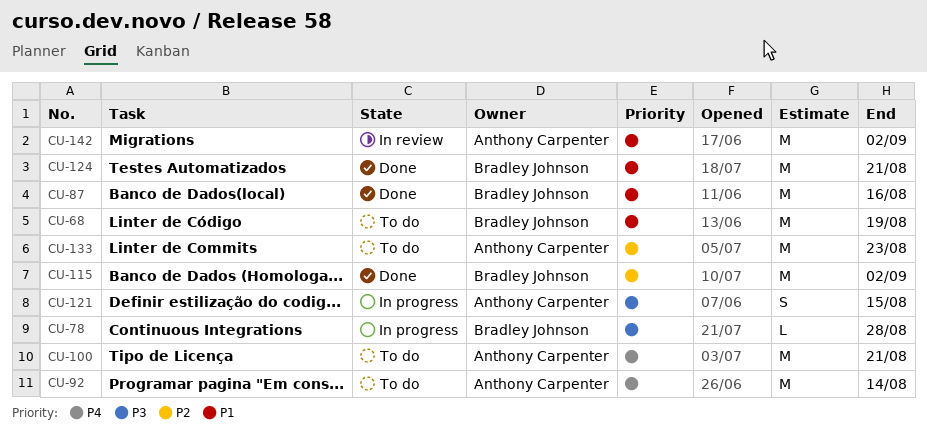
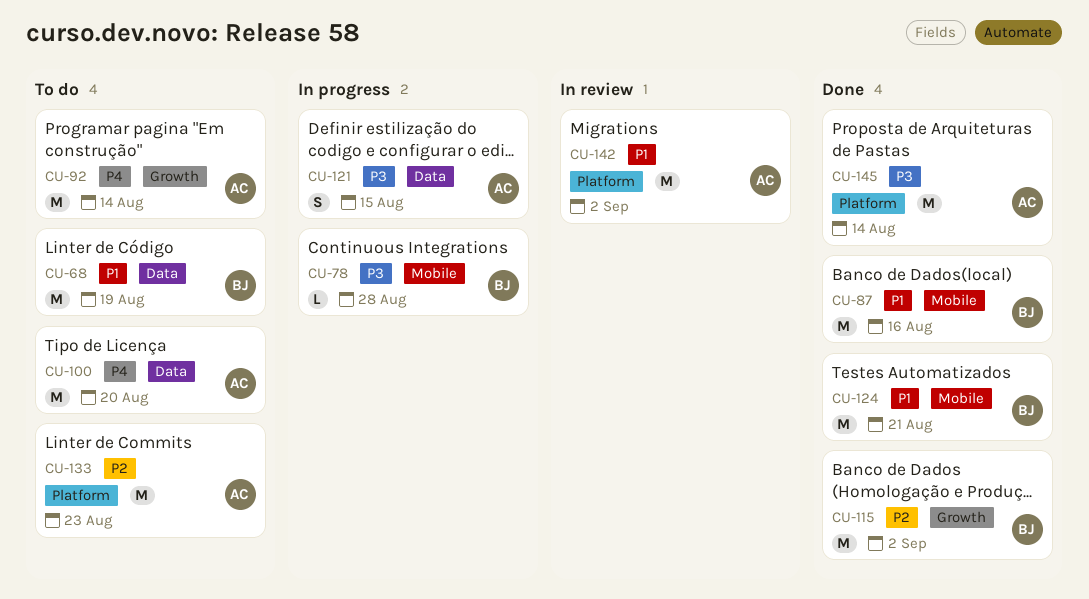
CU-100, due: Aug 21 -> Aug 20
CU-145: none -> present

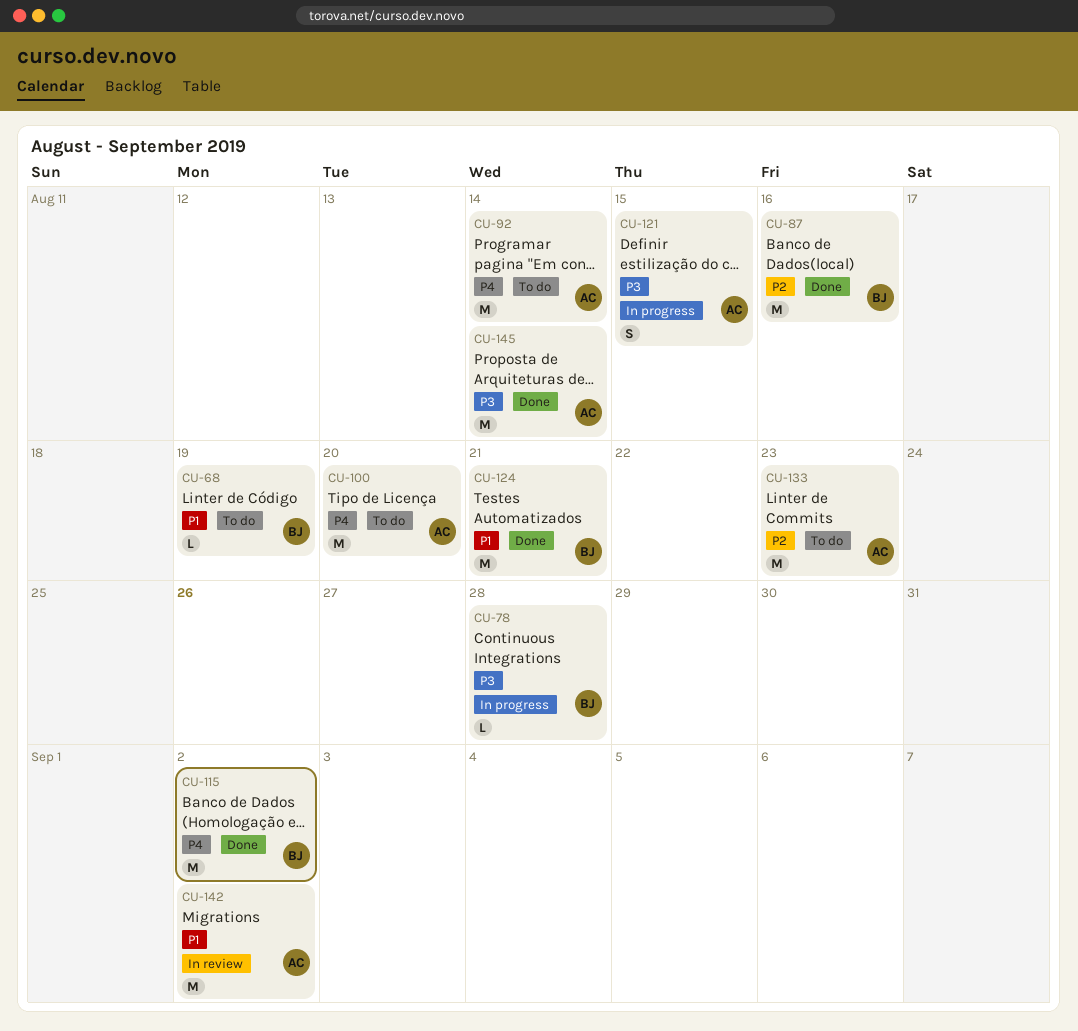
CU-68, estimate: M -> L
CU-87, priority: P1 -> P2
CU-115, priority: P2 -> P4

